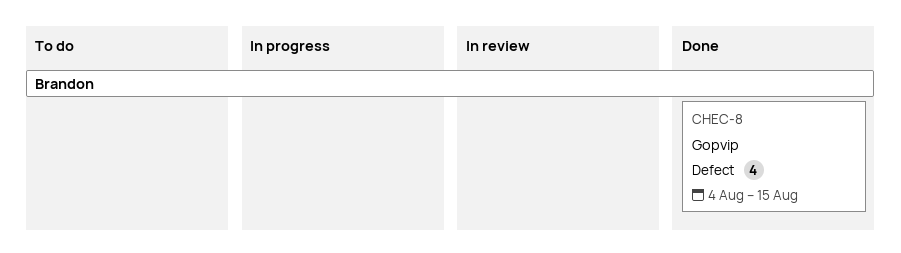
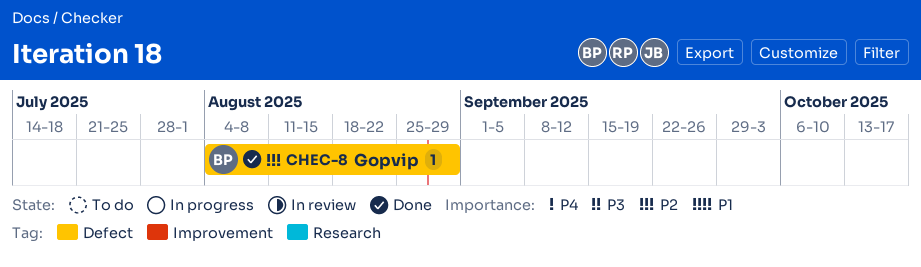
CHEC-8, estimate: 4 -> 1
CHEC-8, due: Aug 15 -> Aug 29

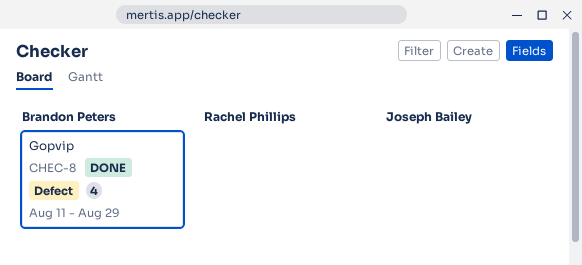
CHEC-8, estimate: 1 -> 4
CHEC-8, start: Aug 4 -> Aug 11

